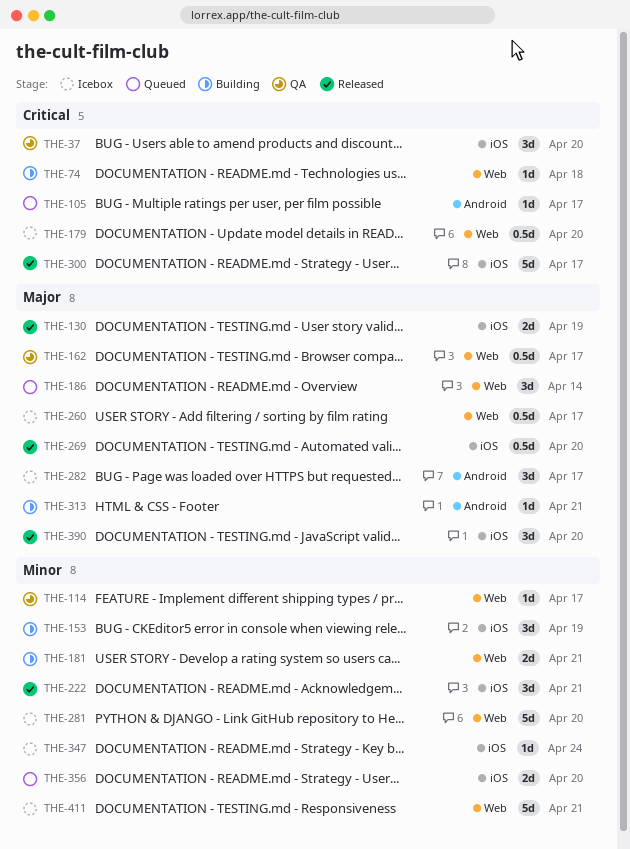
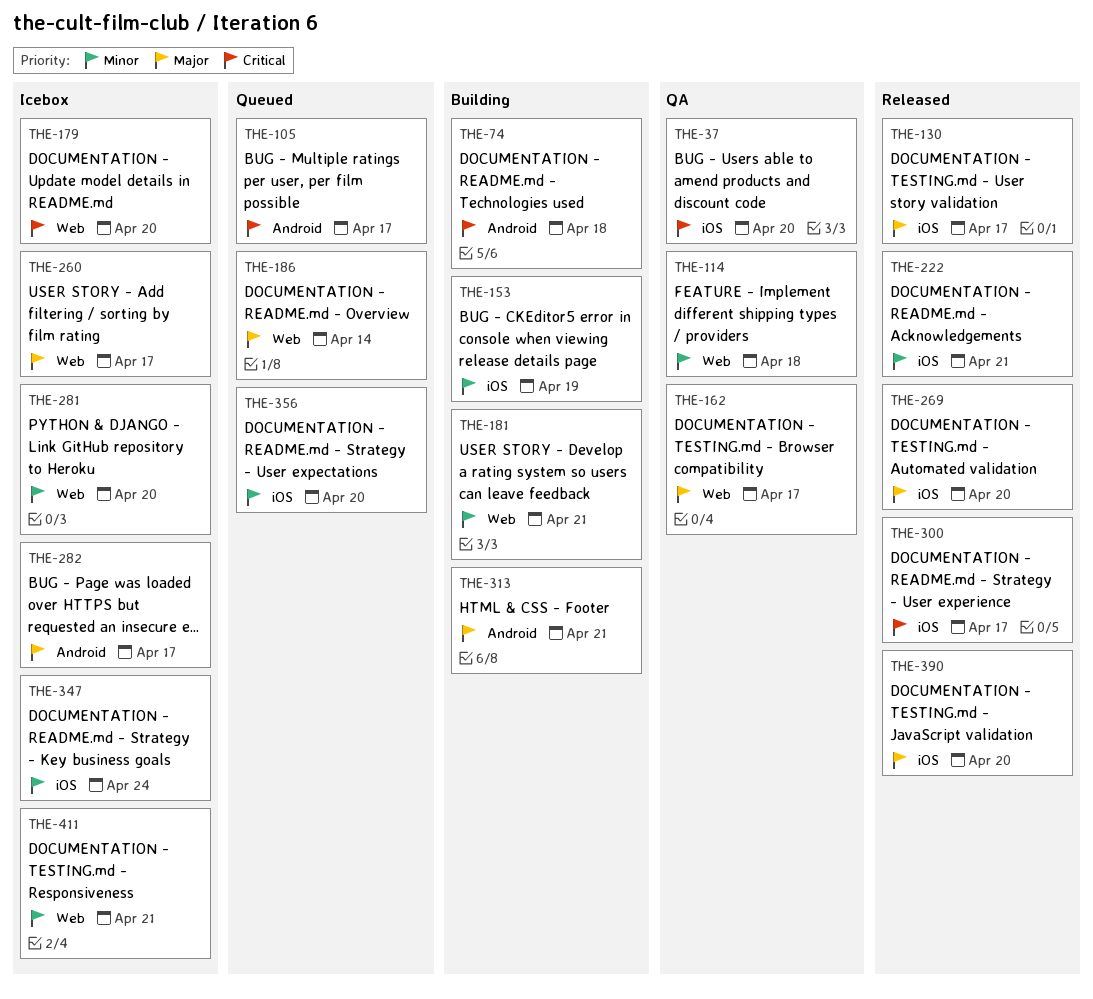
THE-74, label: Web -> Android
THE-114, due: Apr 17 -> Apr 18
THE-130, due: Apr 19 -> Apr 17

